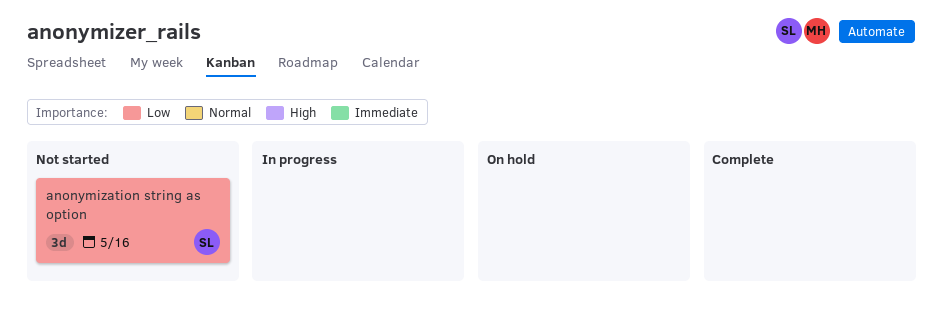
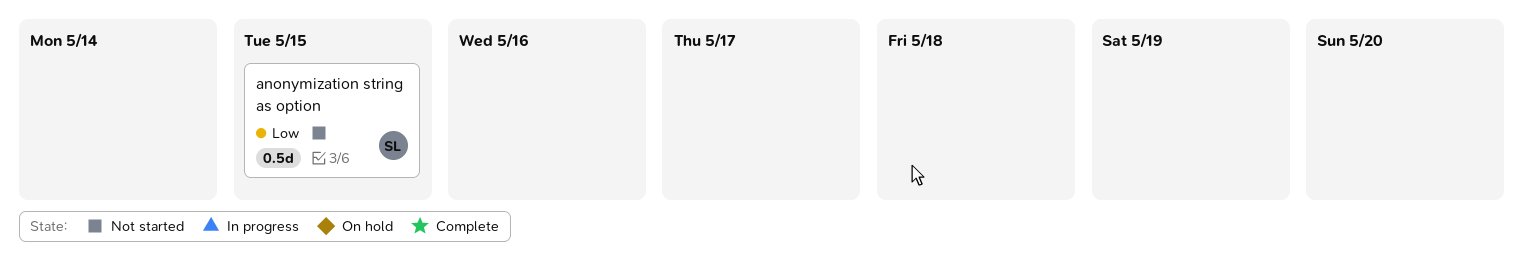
anonymization string as option, estimate: 3d -> 0.5d
anonymization string as option, due: May 16 -> May 15

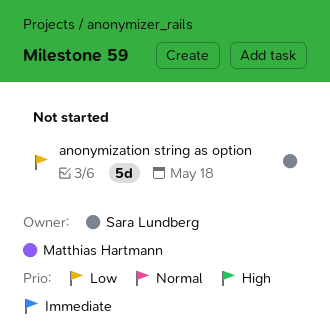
anonymization string as option, estimate: 0.5d -> 5d
anonymization string as option, due: May 15 -> May 18

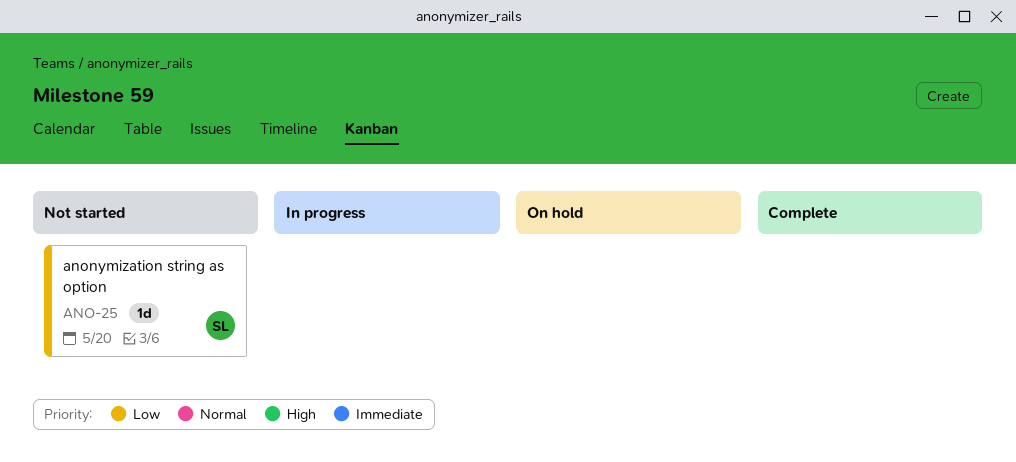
anonymization string as option, estimate: 5d -> 1d
anonymization string as option, due: May 18 -> May 20

